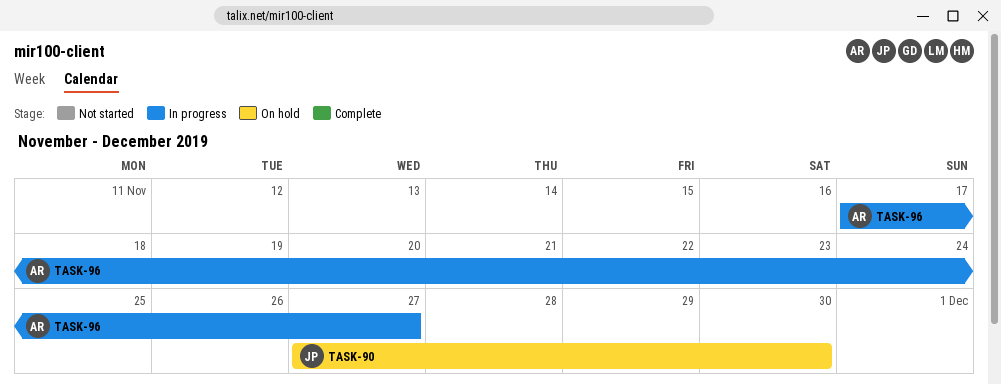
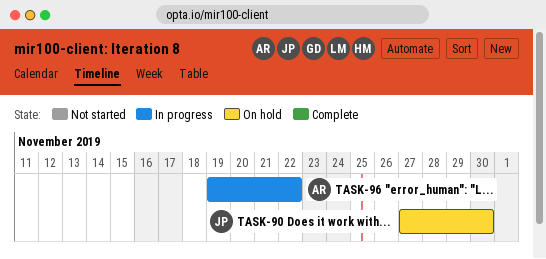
TASK-96, start: Nov 17 -> Nov 19
TASK-96, due: Nov 27 -> Nov 22

